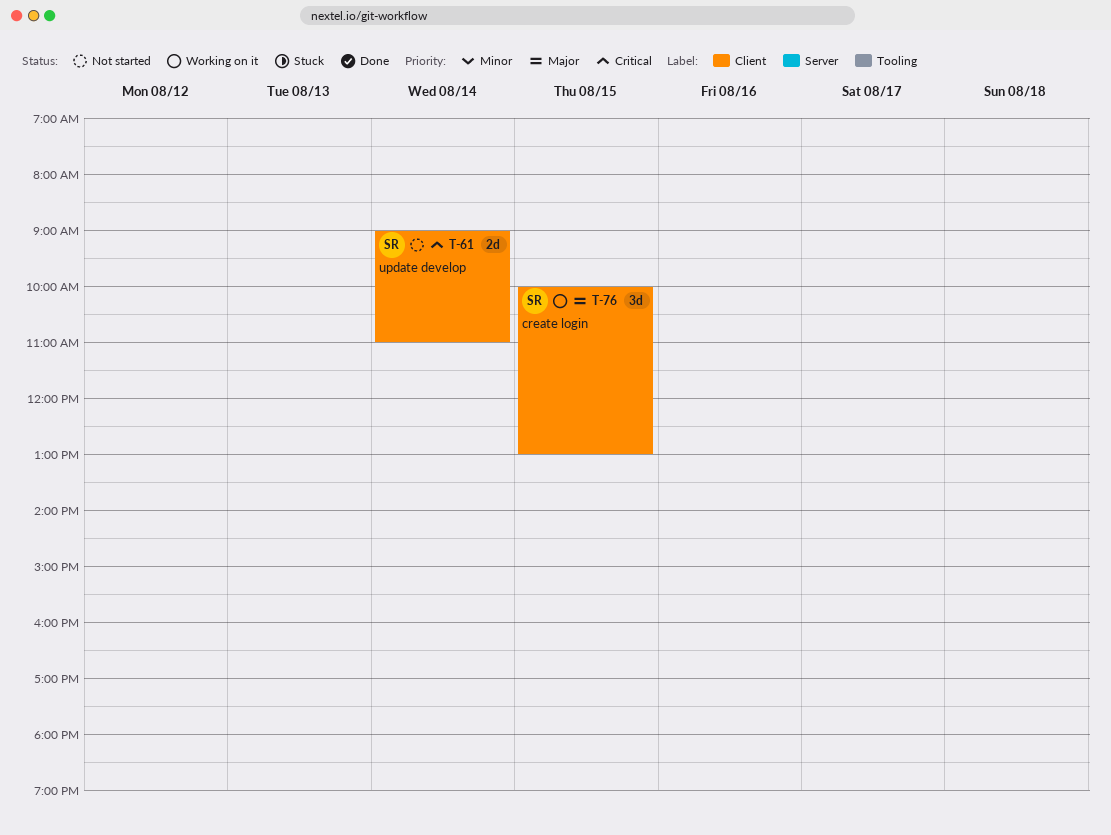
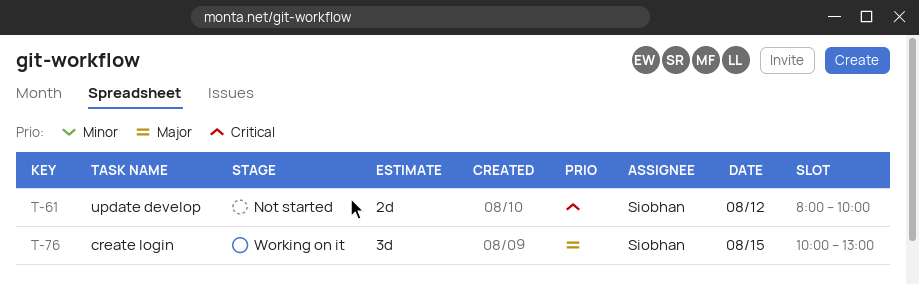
T-61, day: Aug 14 -> Aug 12
T-61, begins: 09:00 -> 08:00
T-61, ends: 11:00 -> 10:00

